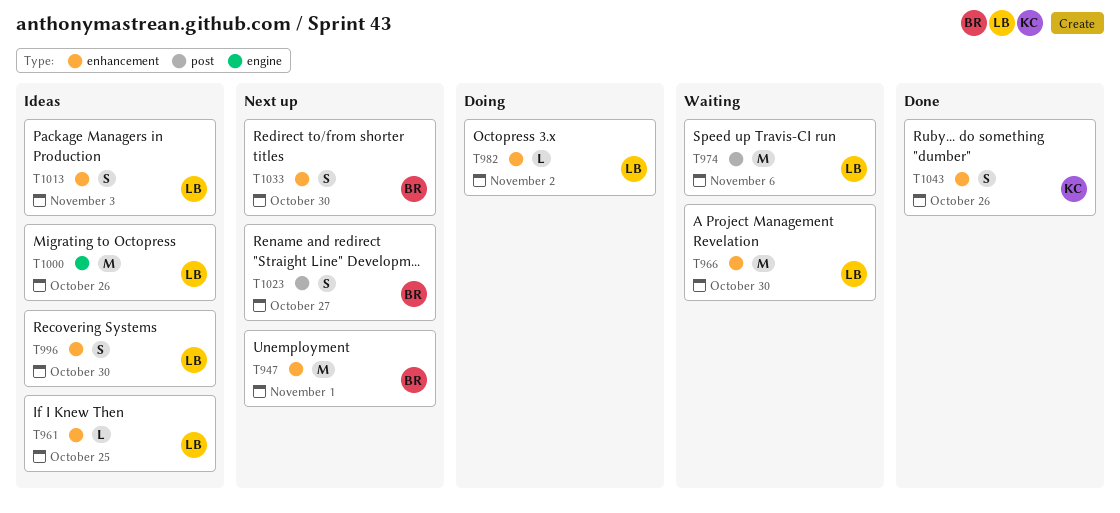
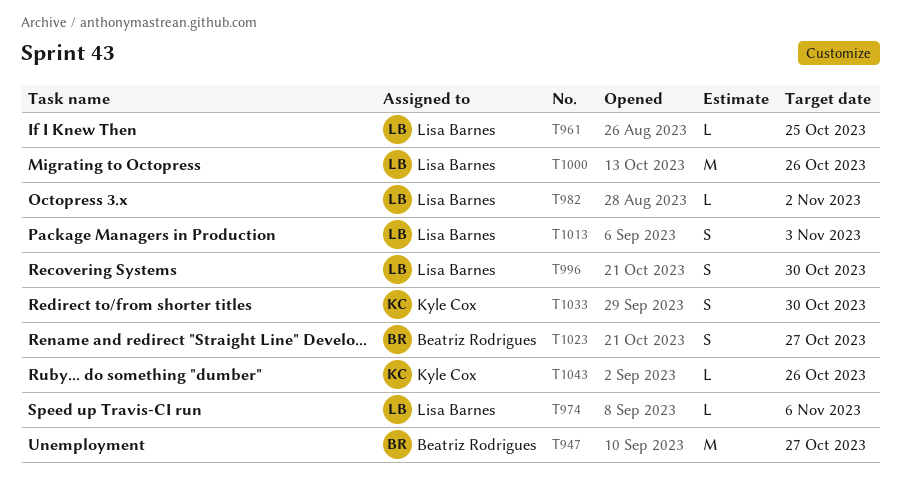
T947, due: Nov 1 -> Oct 27
T966: present -> none
T974, estimate: M -> L
T1033, owner: Beatriz Rodrigues -> Kyle Cox
T1043, estimate: S -> L

